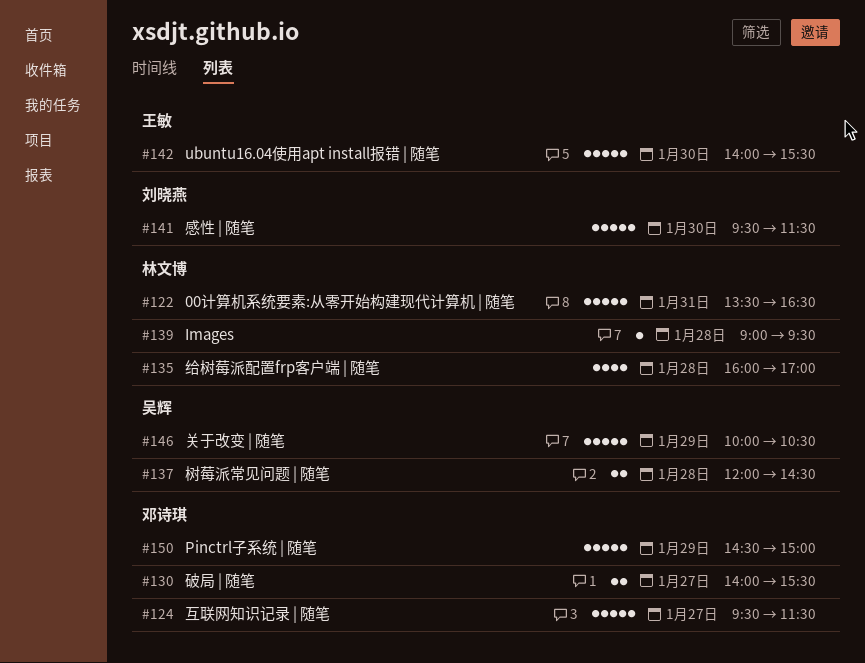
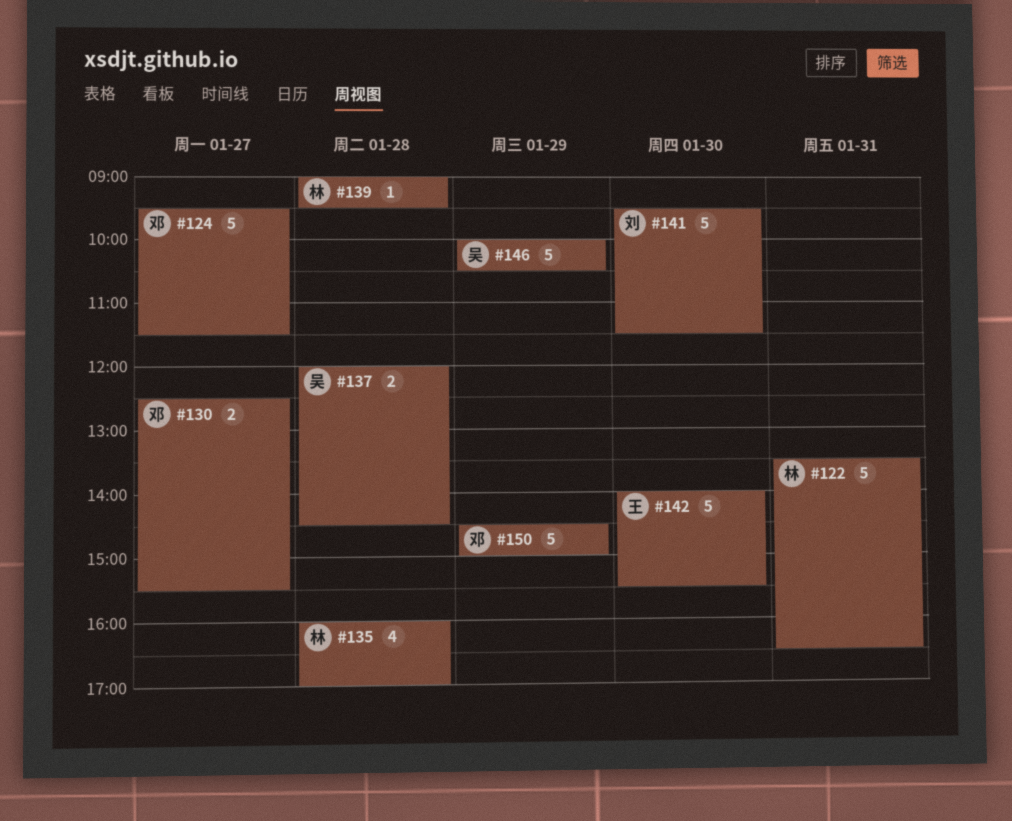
#130, begins: 14:00 -> 12:30

